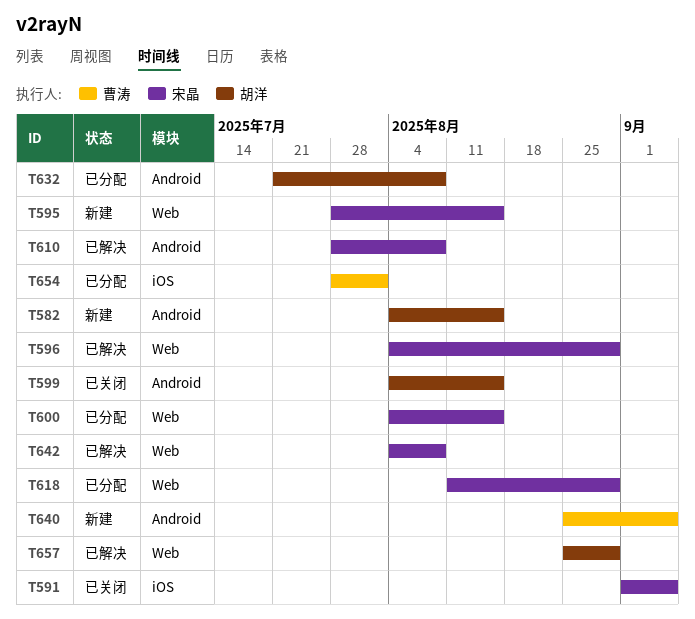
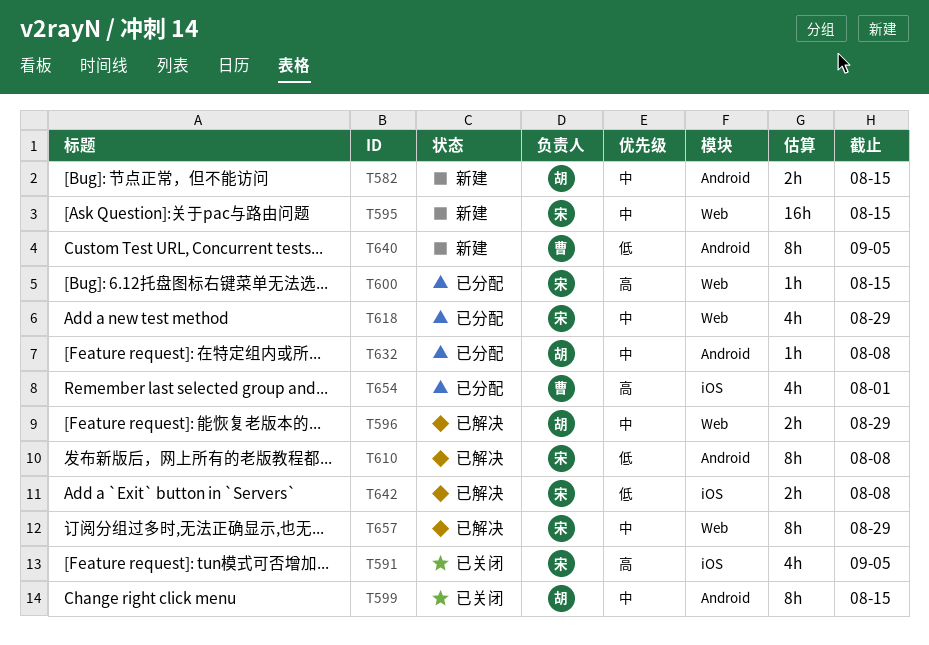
T596, owner: 宋晶 -> 胡洋
T642, label: Web -> iOS
T657, owner: 胡洋 -> 宋晶

